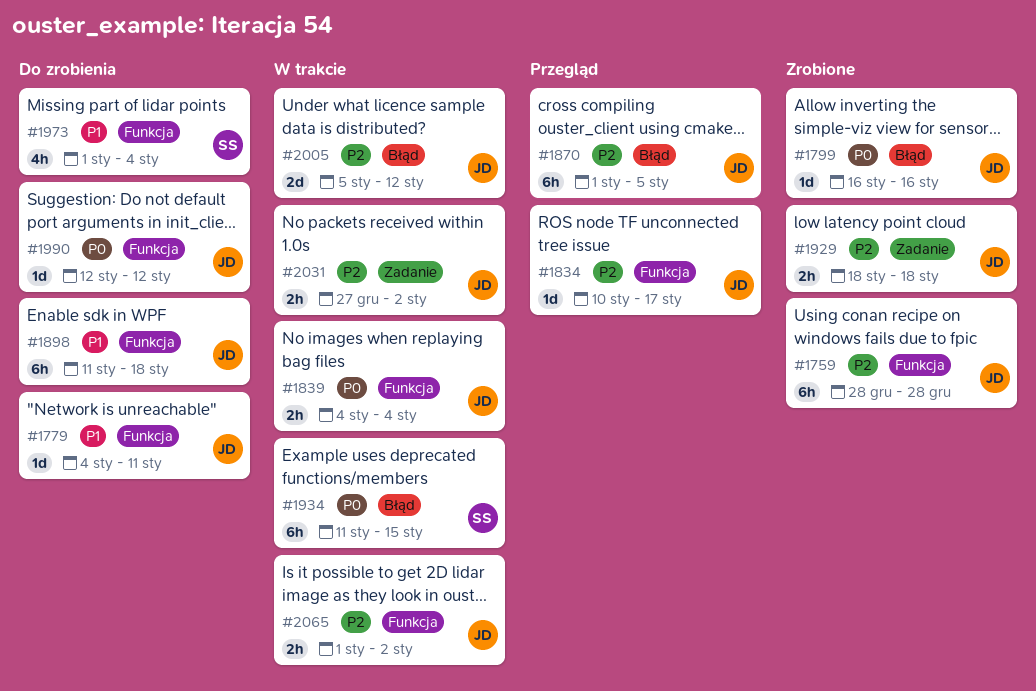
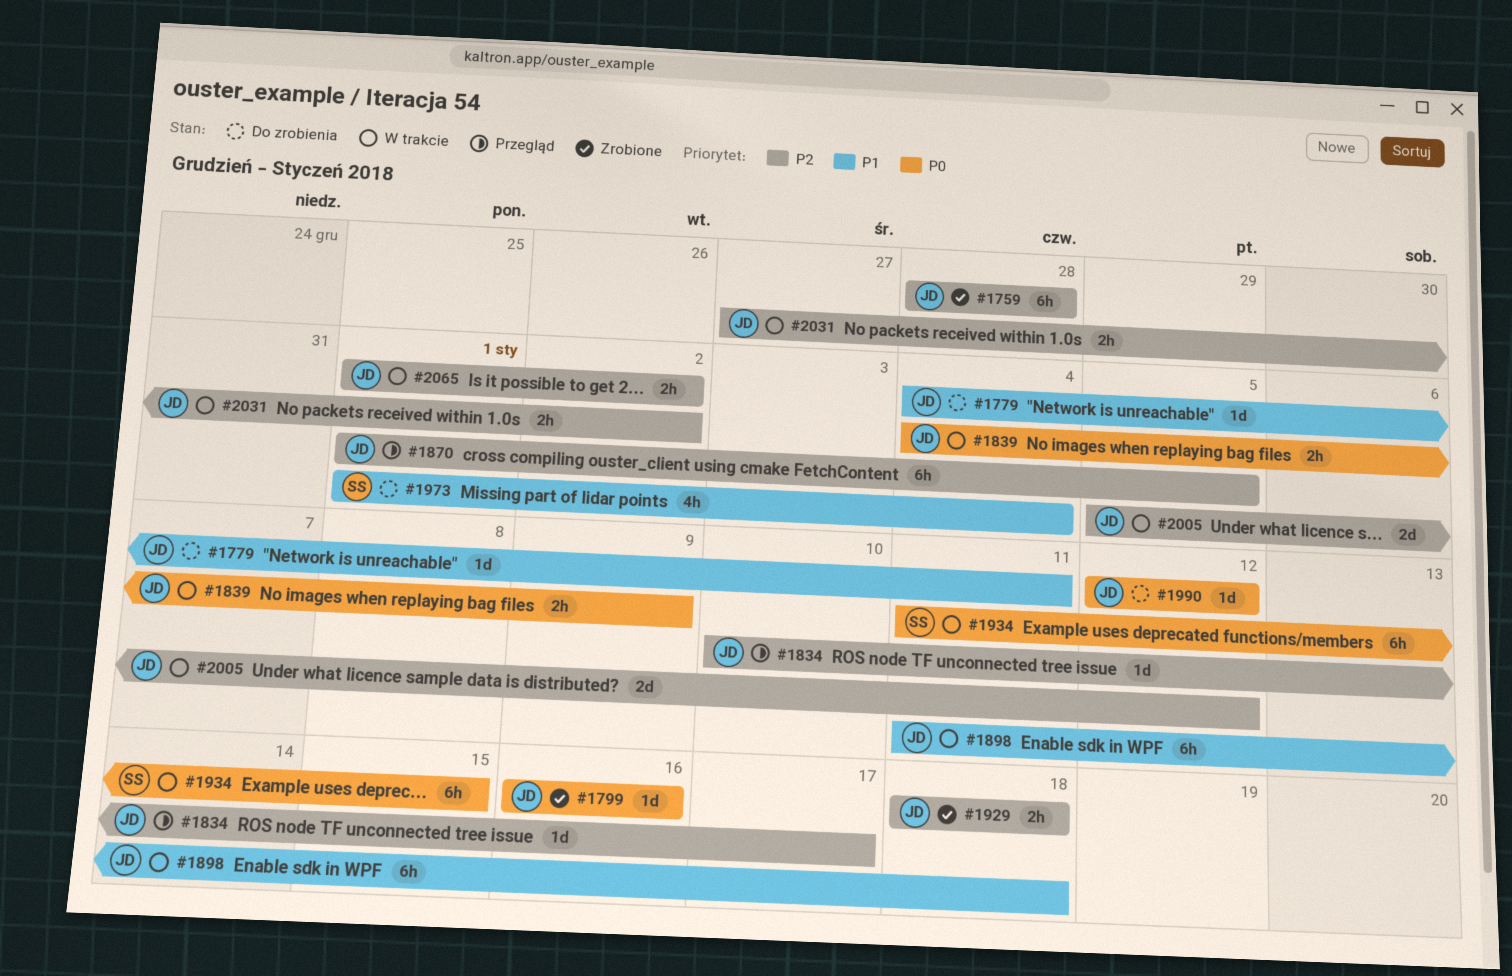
#1839, due: Jan 4 -> Jan 9
#1898, status: Do zrobienia -> W trakcie

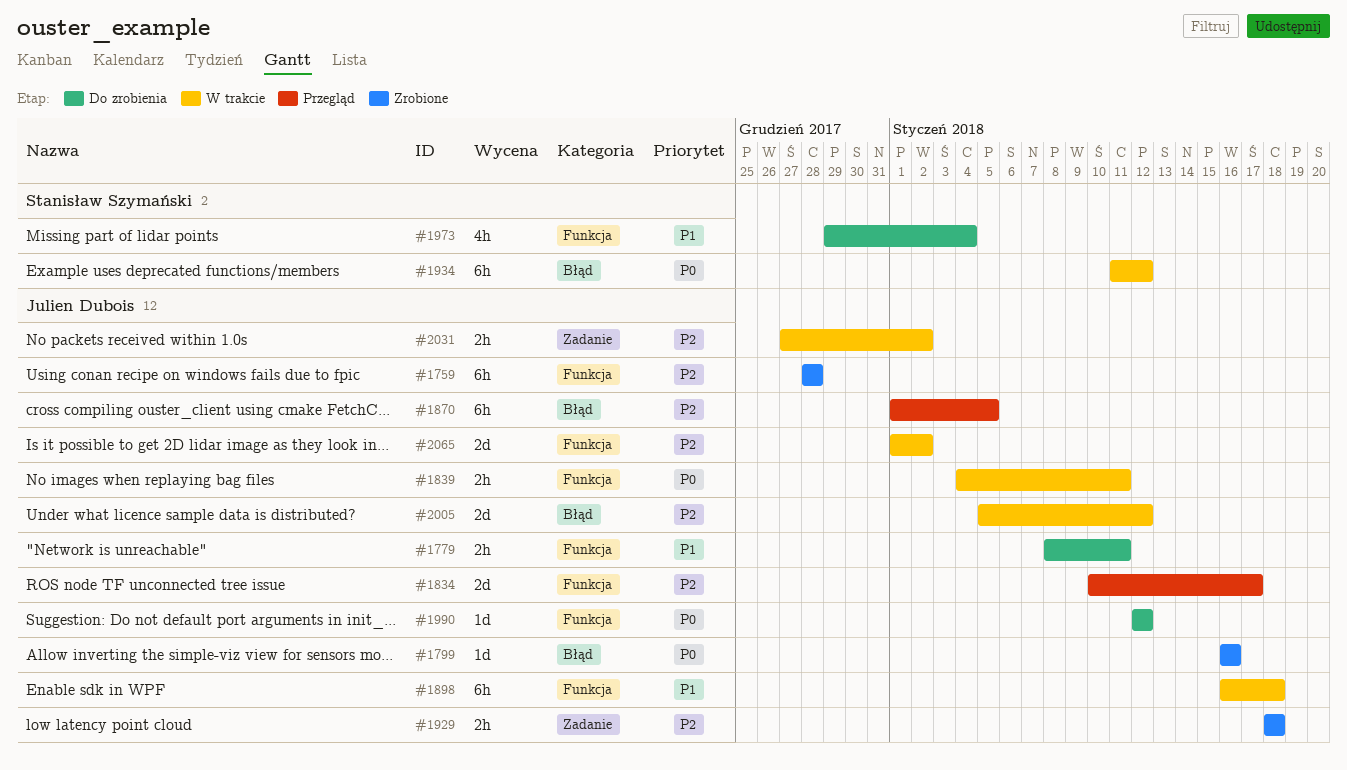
#1779, estimate: 1d -> 2h
#1779, start: Jan 4 -> Jan 8
#1834, estimate: 1d -> 2d
#1839, due: Jan 9 -> Jan 11
#1898, start: Jan 11 -> Jan 16
#1934, due: Jan 15 -> Jan 12
#1973, start: Jan 1 -> Dec 29
#2065, estimate: 2h -> 2d

